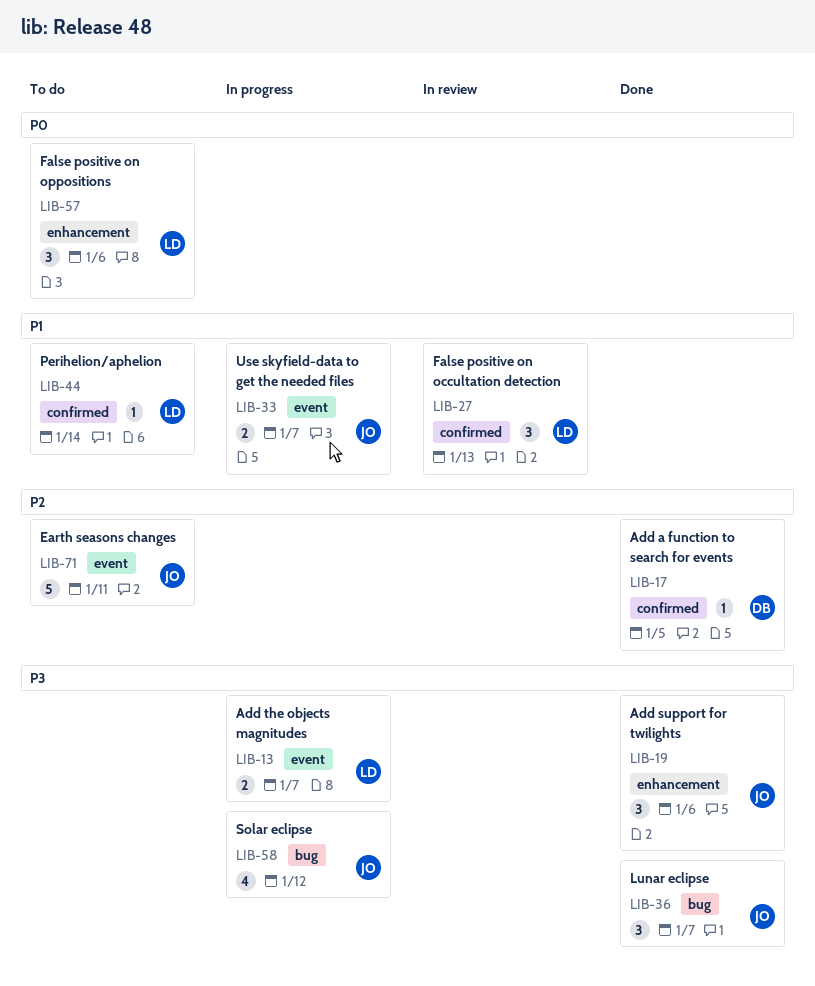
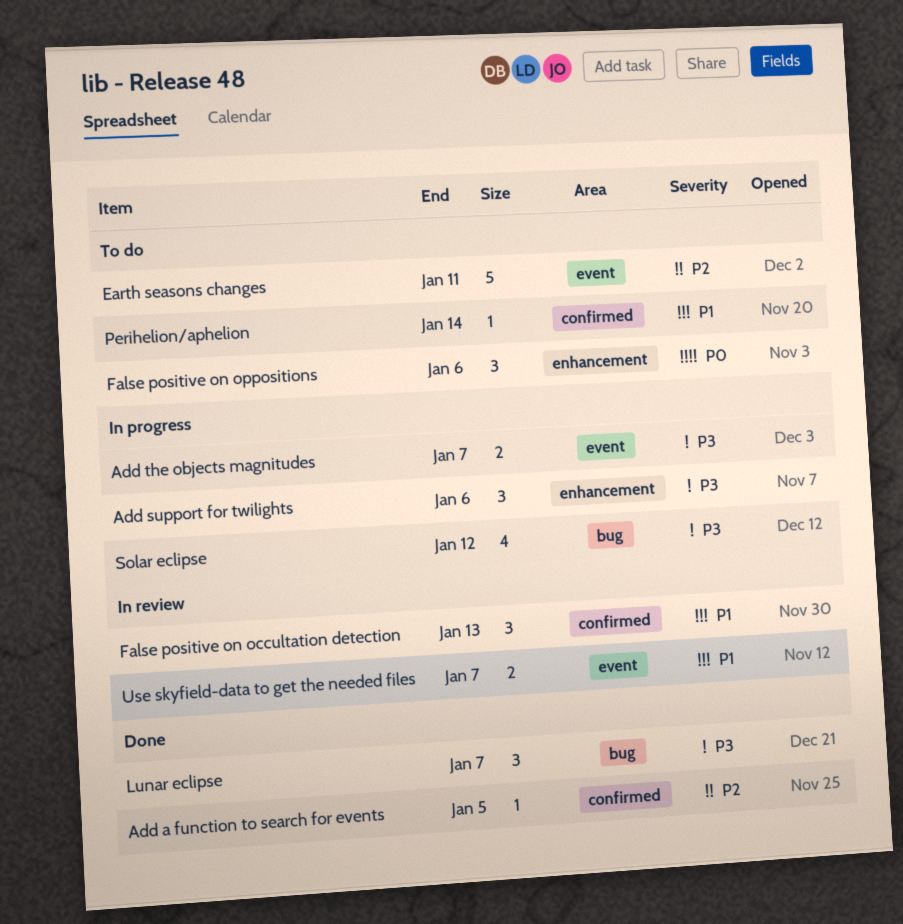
Add support for twilights, status: Done -> In progress
Use skyfield-data to get the needed files, status: In progress -> In review

